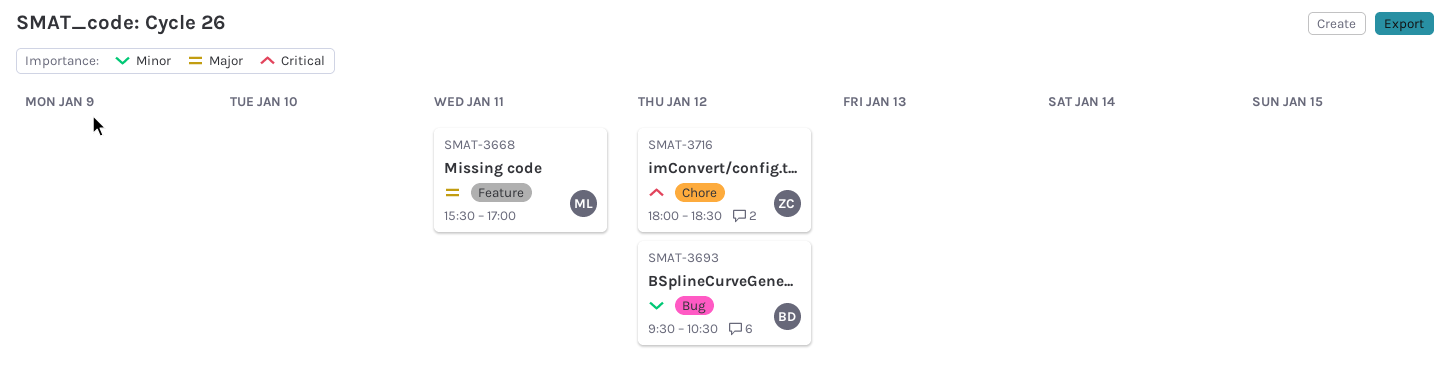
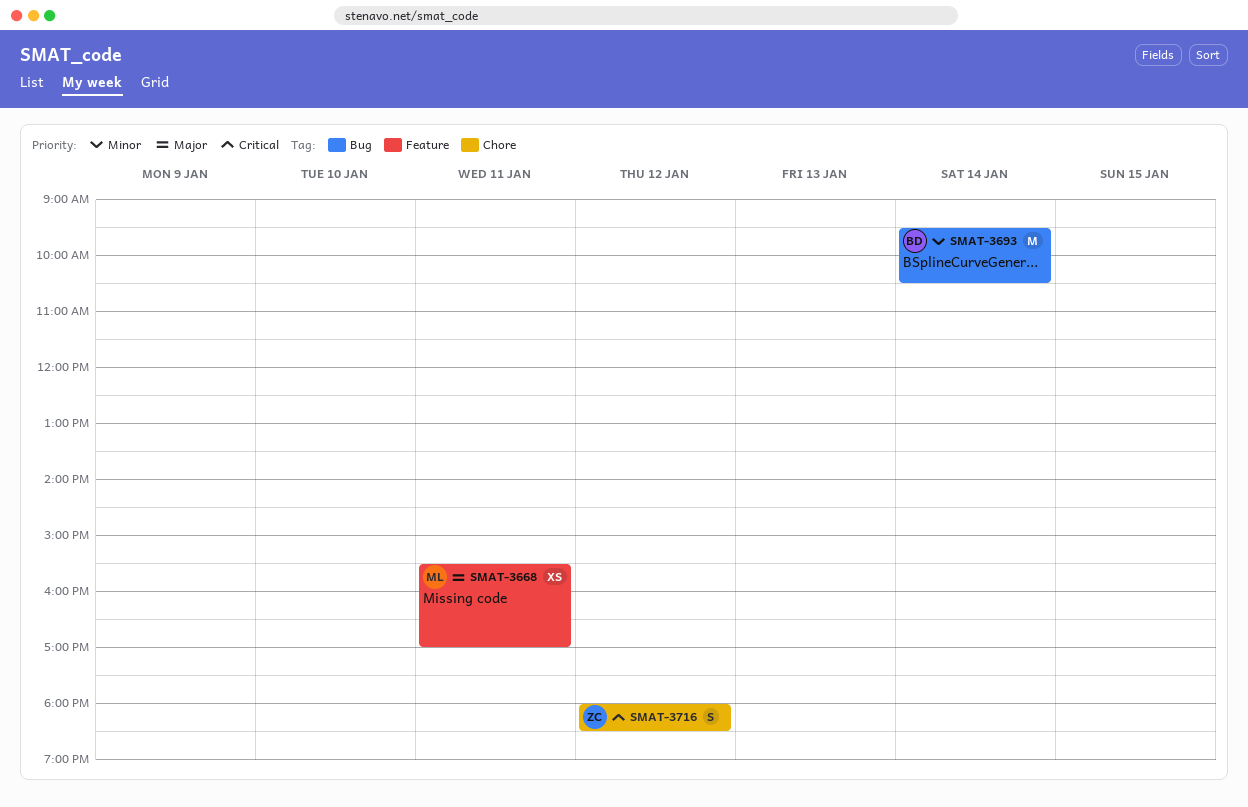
SMAT-3693, day: Jan 12 -> Jan 14

